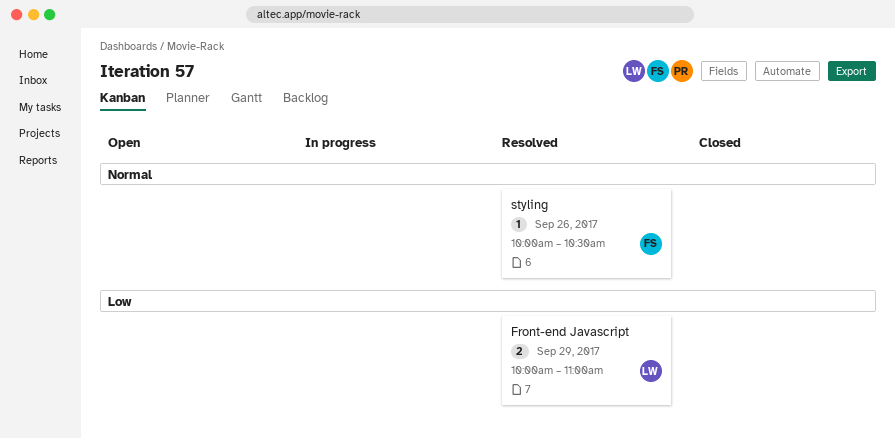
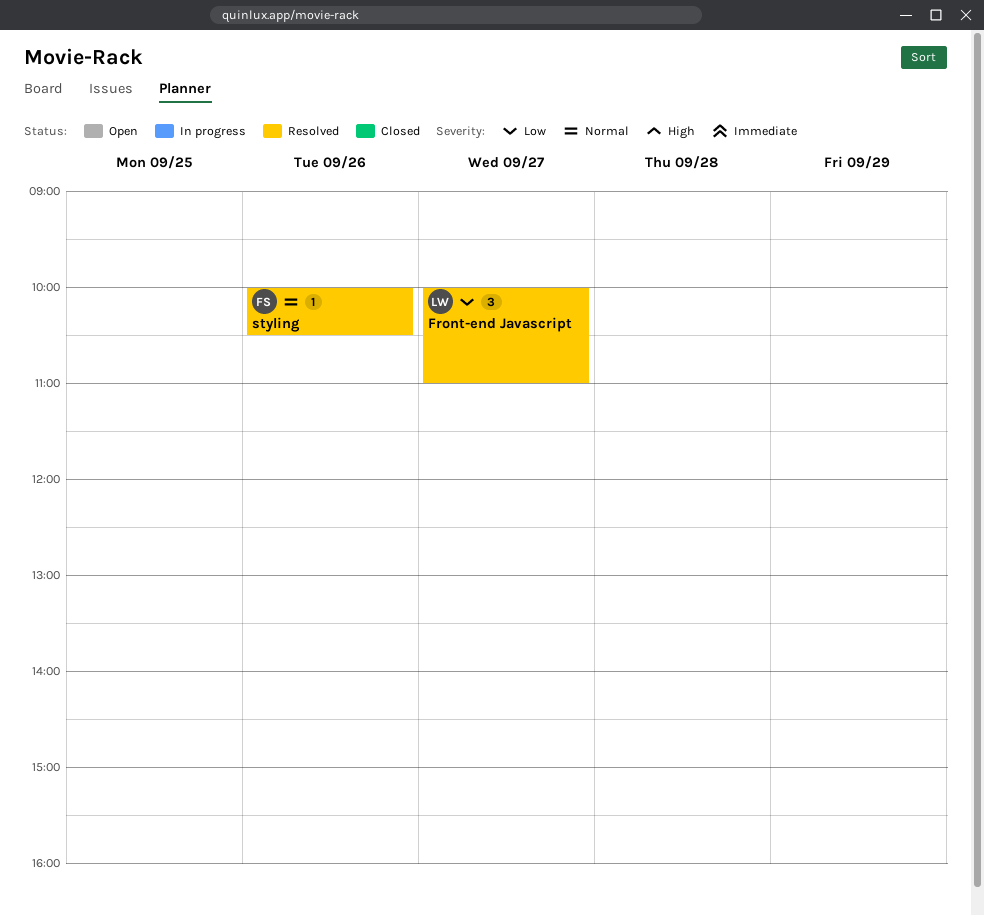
Front-end Javascript, estimate: 2 -> 3
Front-end Javascript, day: Sep 29 -> Sep 27

